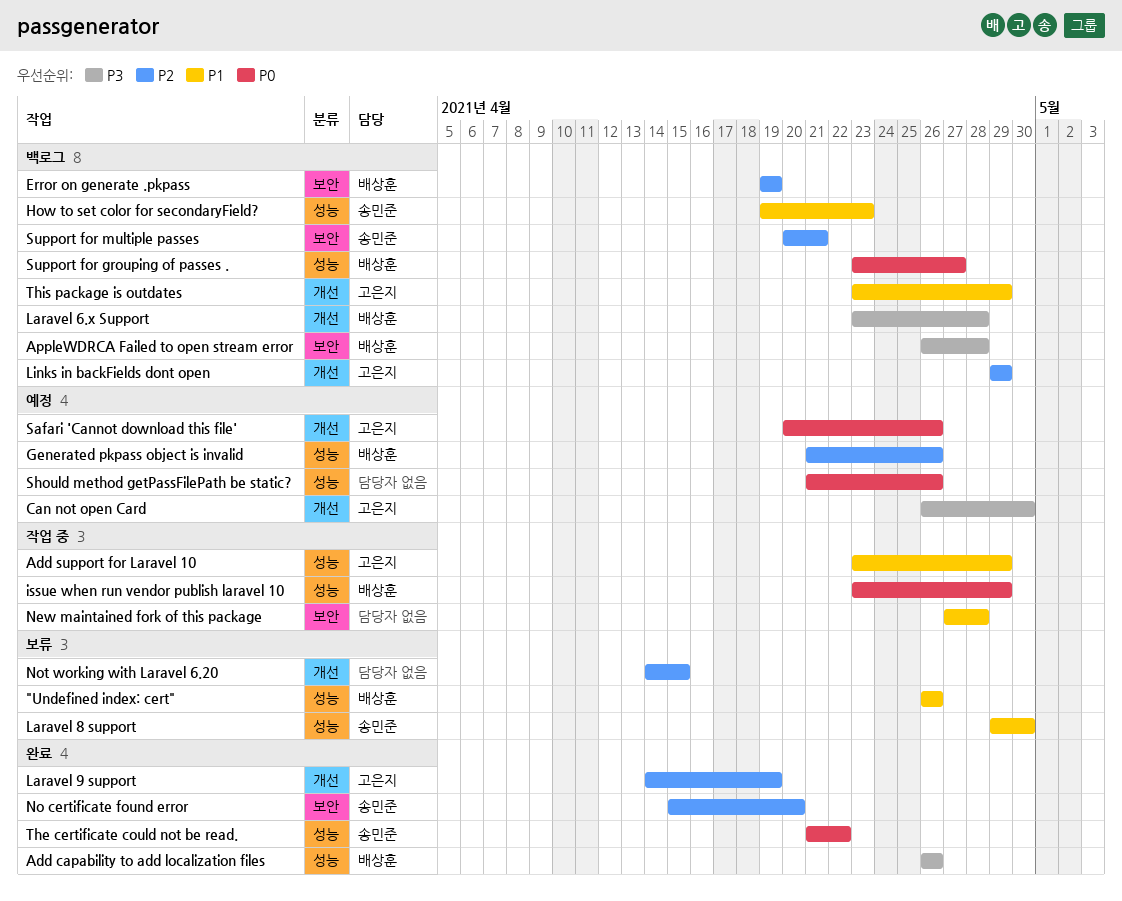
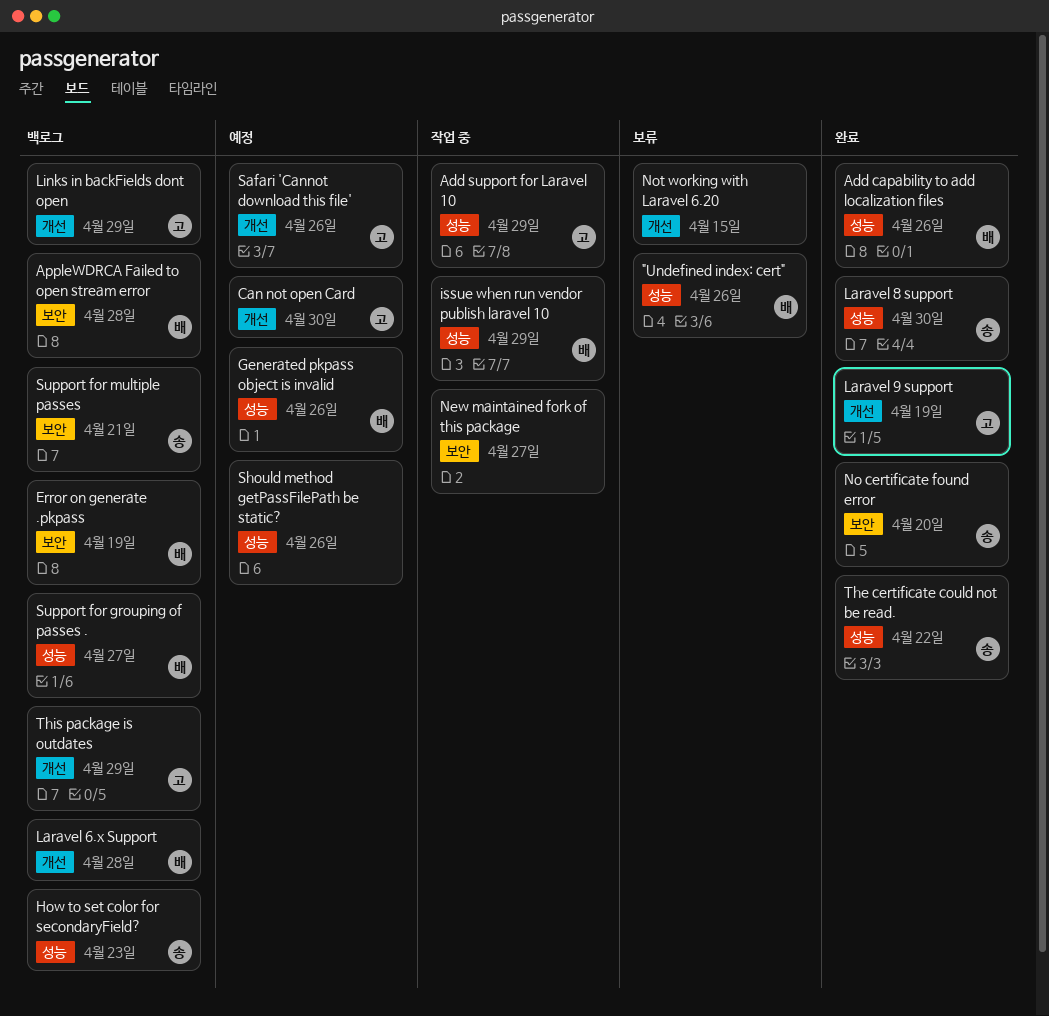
Laravel 8 support, status: 보류 -> 완료
New maintained fork of this package, due: Apr 28 -> Apr 27

